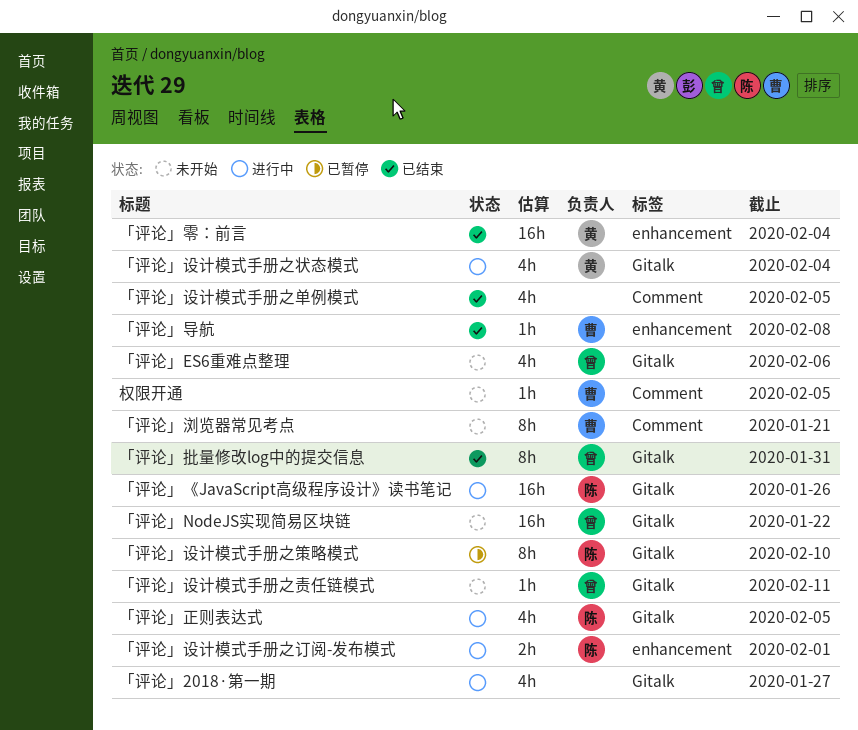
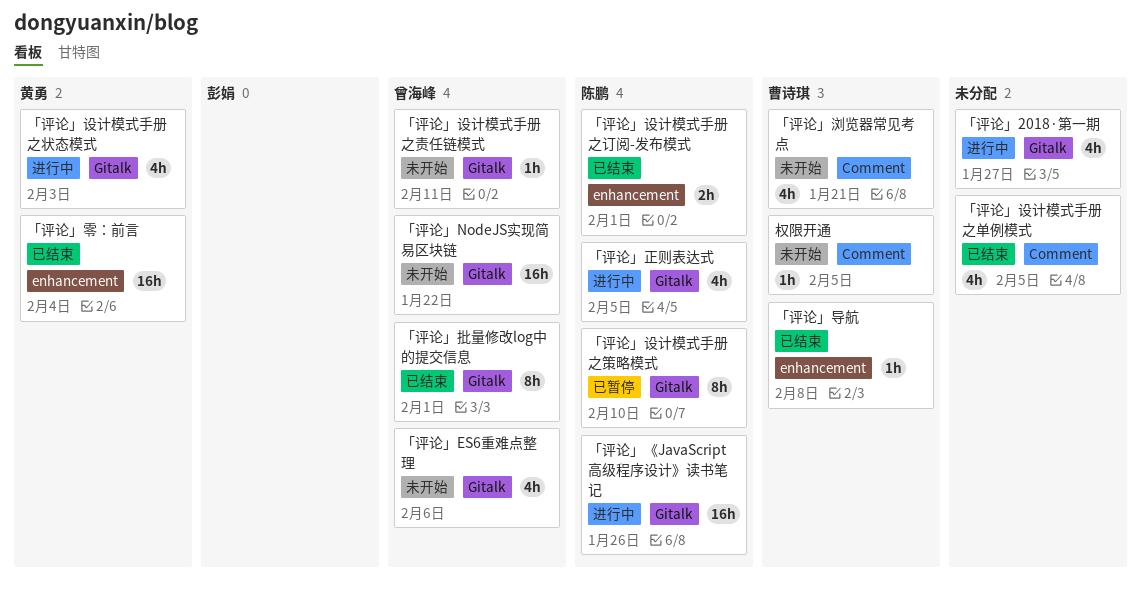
「评论」批量修改log中的提交信息, due: Jan 31 -> Feb 1
「评论」浏览器常见考点, estimate: 8h -> 4h
「评论」设计模式手册之状态模式, due: Feb 4 -> Feb 3
「评论」设计模式手册之订阅-发布模式, status: 进行中 -> 已结束

